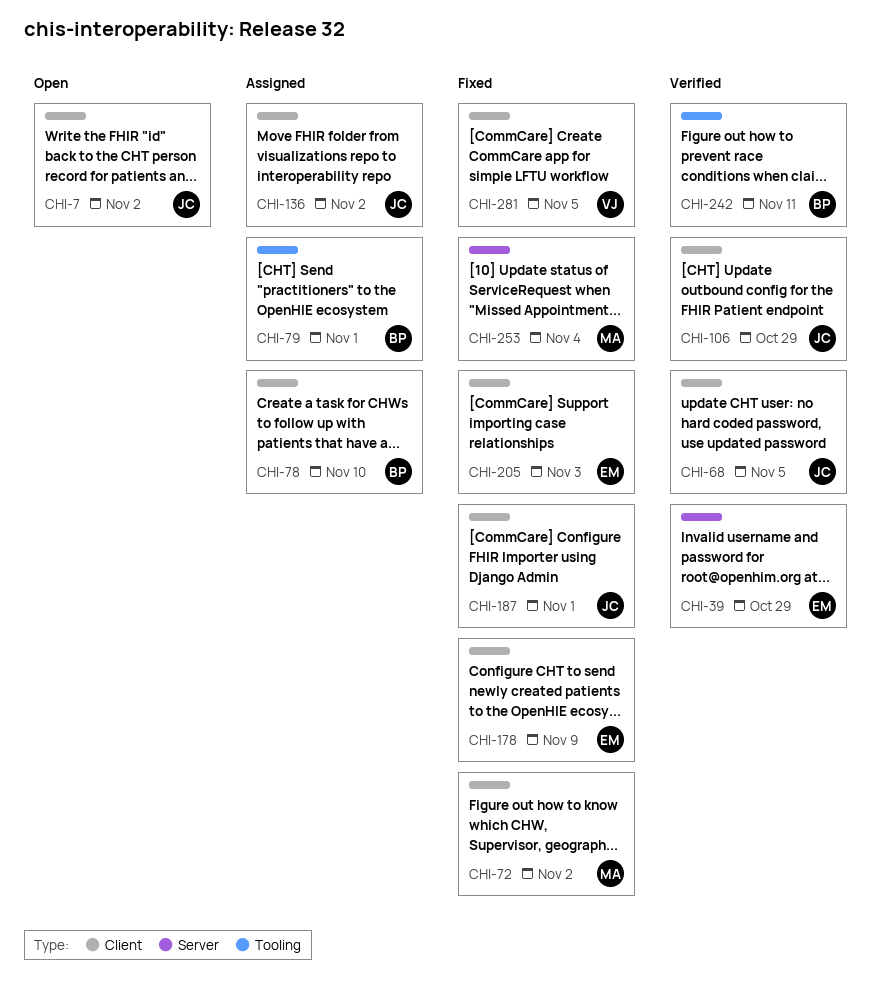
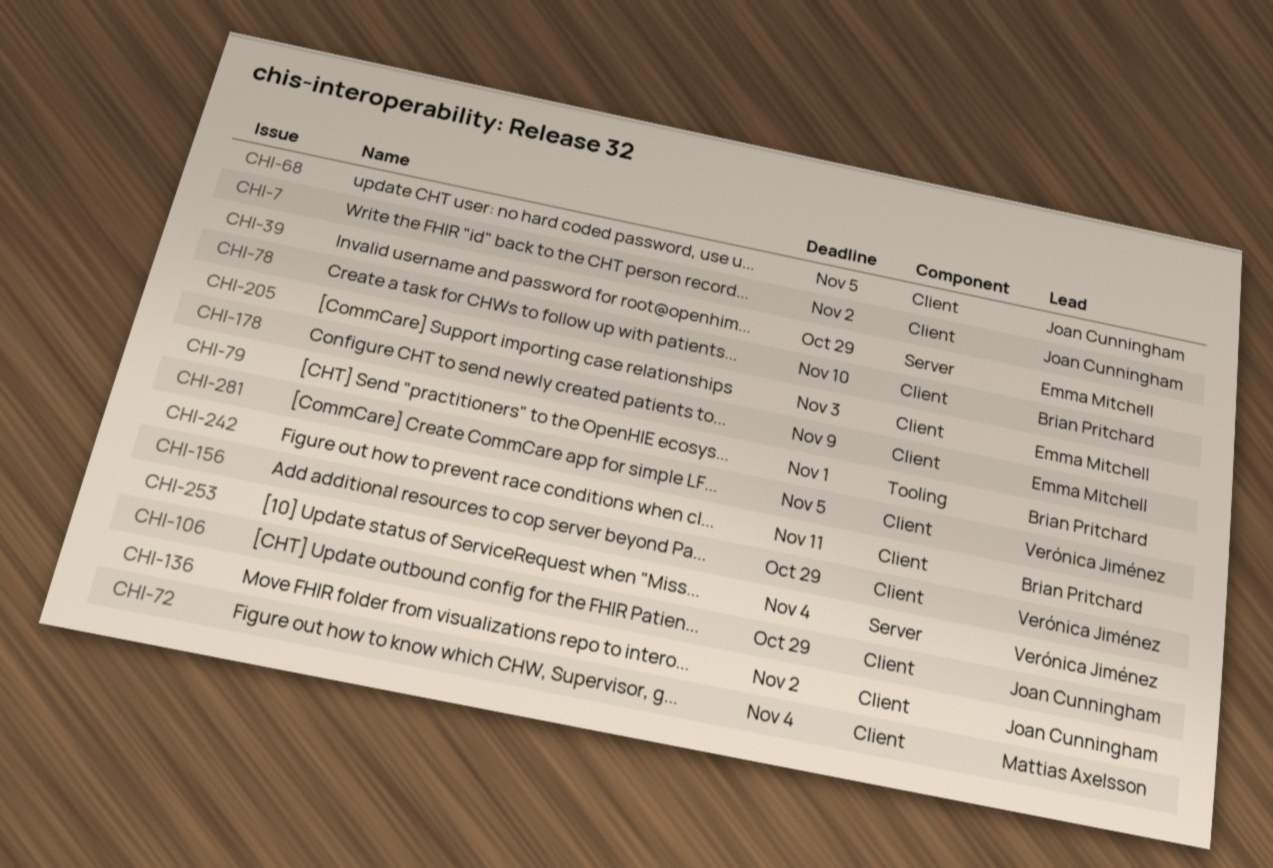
CHI-72, due: Nov 2 -> Nov 4
CHI-156: none -> present
CHI-187: present -> none
CHI-242, label: Tooling -> Client
CHI-253, owner: Mattias Axelsson -> Verónica Jiménez

